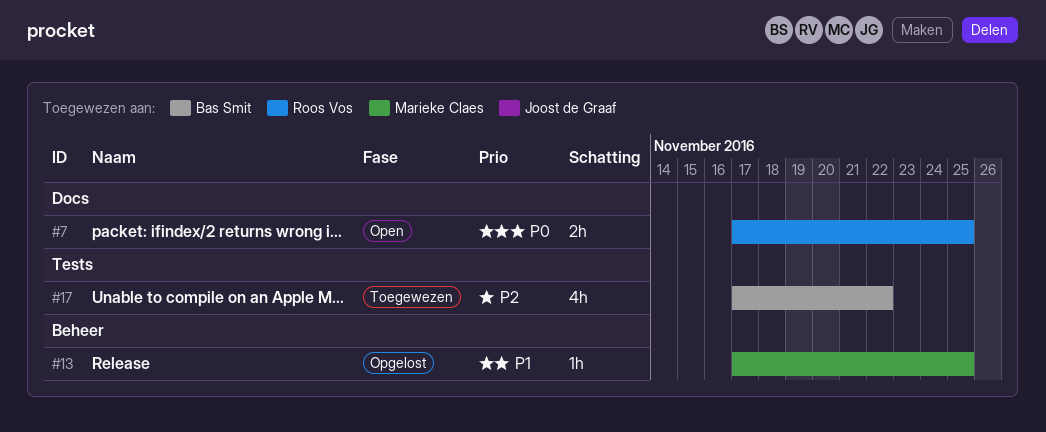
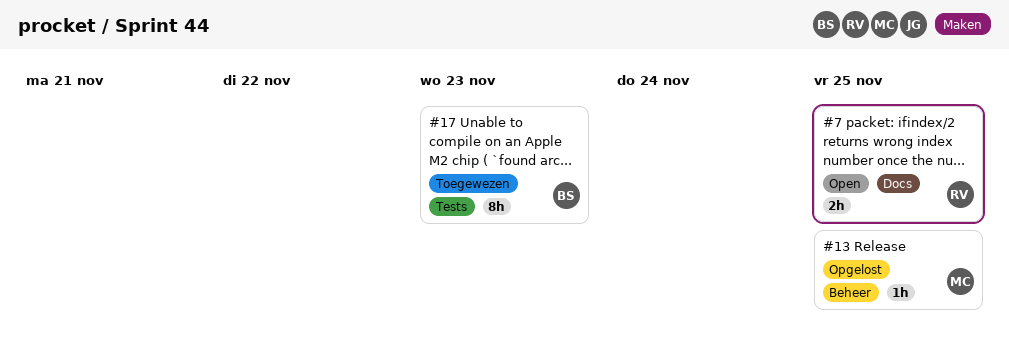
#17, estimate: 4h -> 8h
#17, due: Nov 22 -> Nov 23

